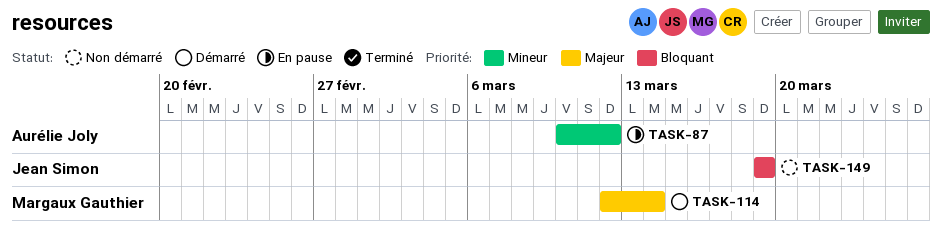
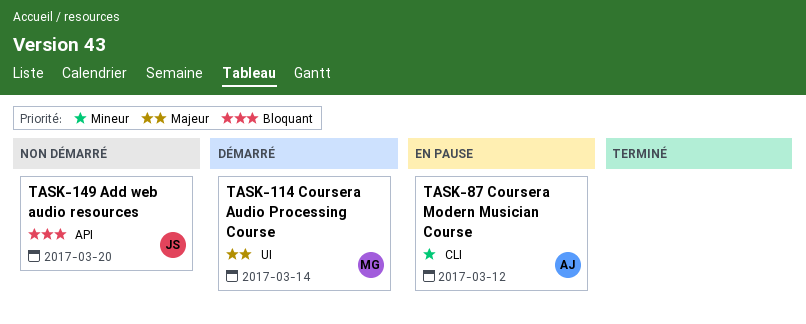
TASK-149, due: Mar 19 -> Mar 20

